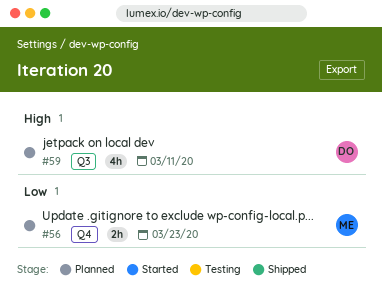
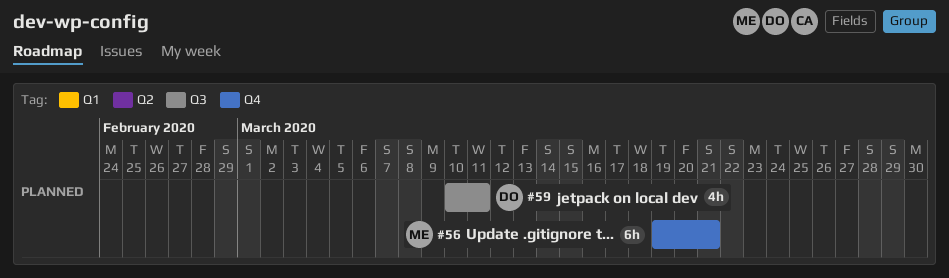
#56, estimate: 2h -> 6h
#56, due: Mar 23 -> Mar 21

